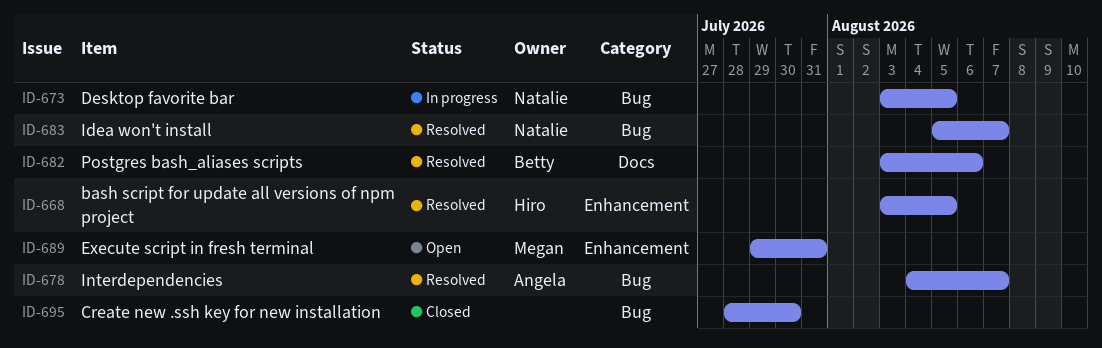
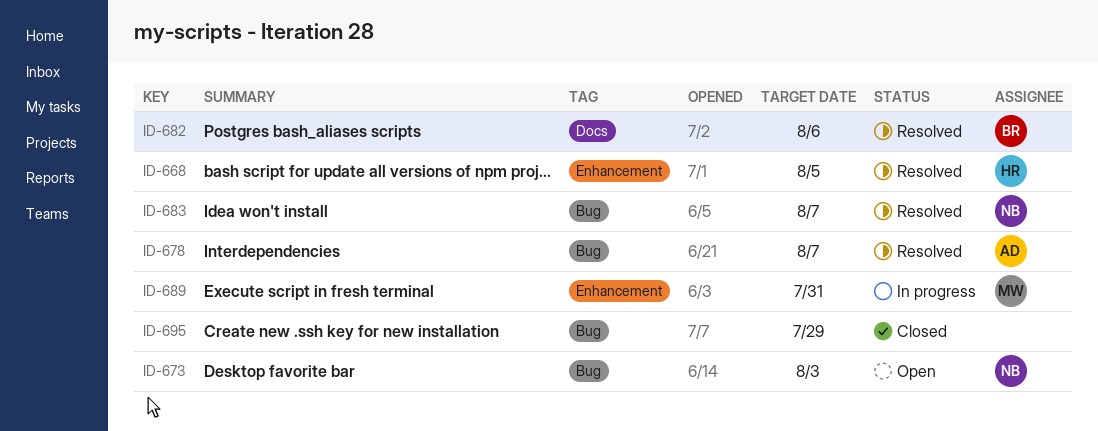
ID-673, status: In progress -> Open
ID-673, due: Aug 5 -> Aug 3
ID-689, status: Open -> In progress
ID-695, due: Jul 30 -> Jul 29

